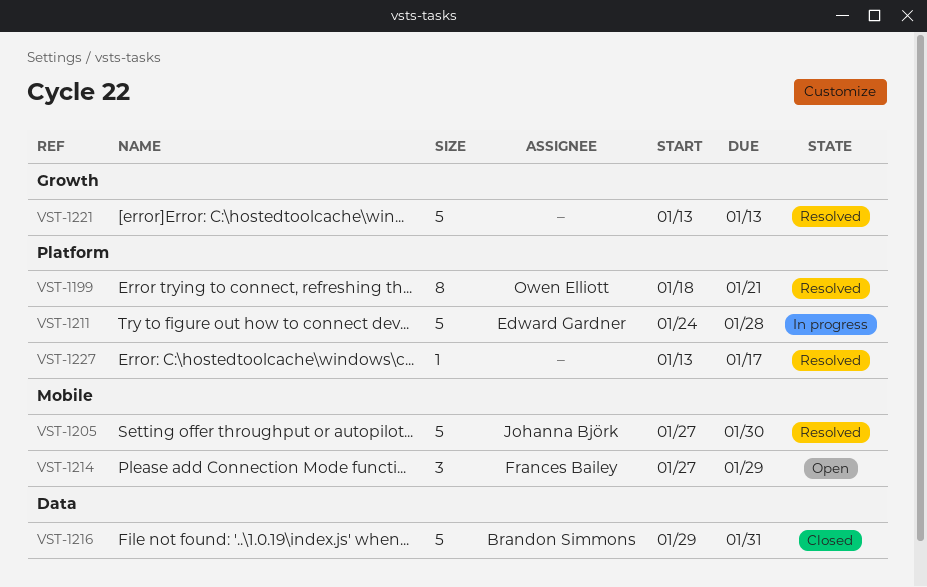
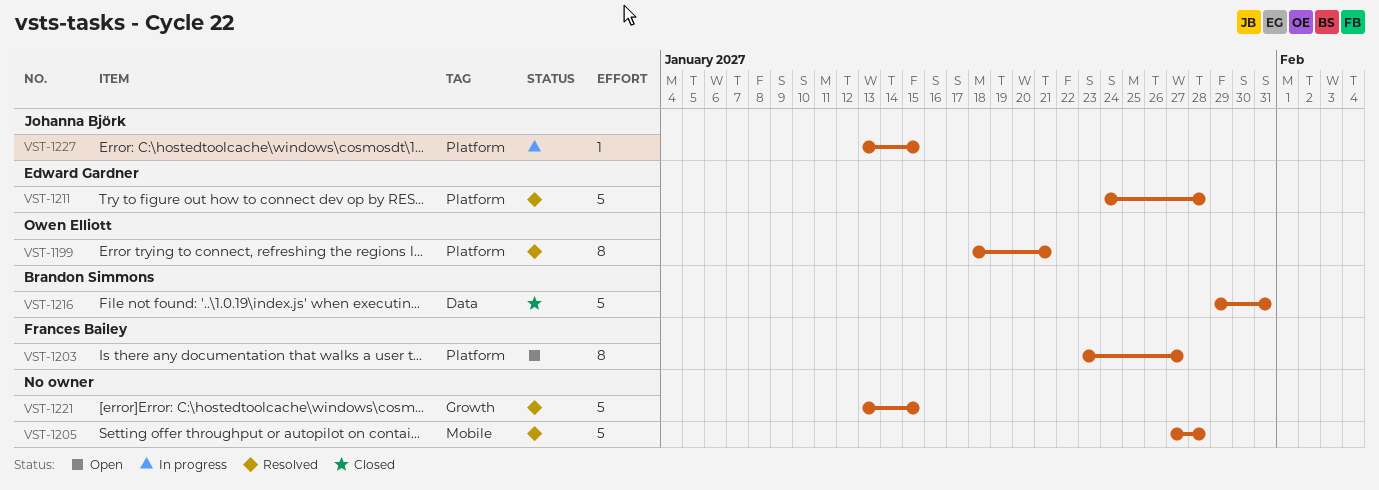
VST-1203: none -> present
VST-1205, owner: Johanna Björk -> none
VST-1205, due: Jan 30 -> Jan 28
VST-1211, status: In progress -> Resolved
VST-1214: present -> none
VST-1221, due: Jan 13 -> Jan 15
VST-1227, status: Resolved -> In progress
VST-1227, owner: none -> Johanna Björk
VST-1227, due: Jan 17 -> Jan 15

